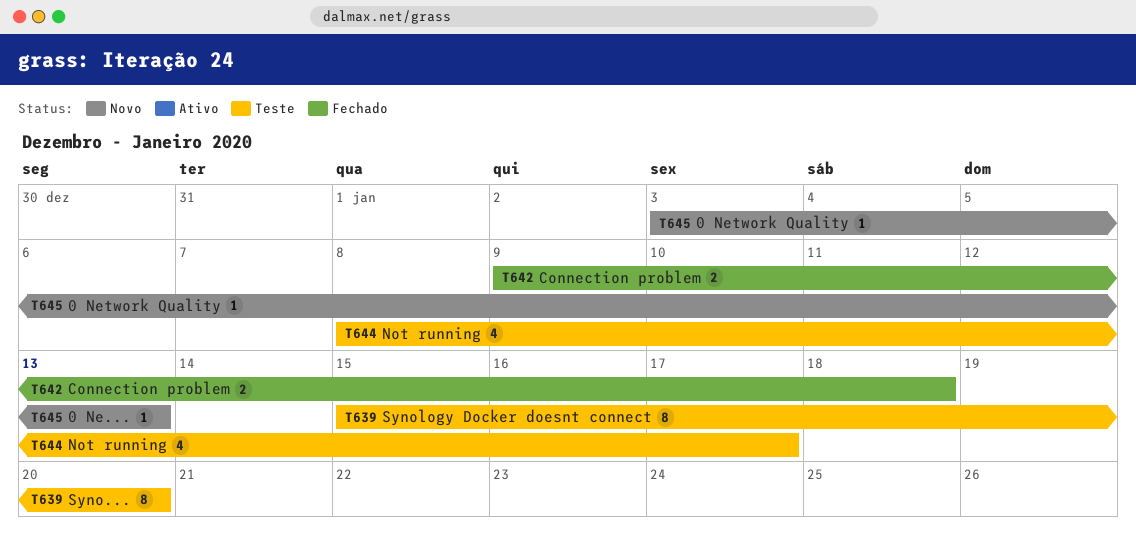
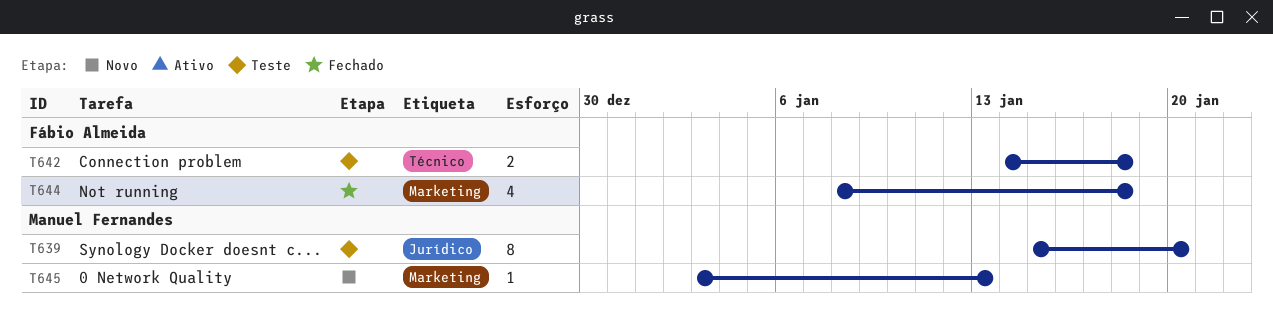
T642, status: Fechado -> Teste
T642, start: Jan 9 -> Jan 14
T644, status: Teste -> Fechado
T644, due: Jan 17 -> Jan 18

